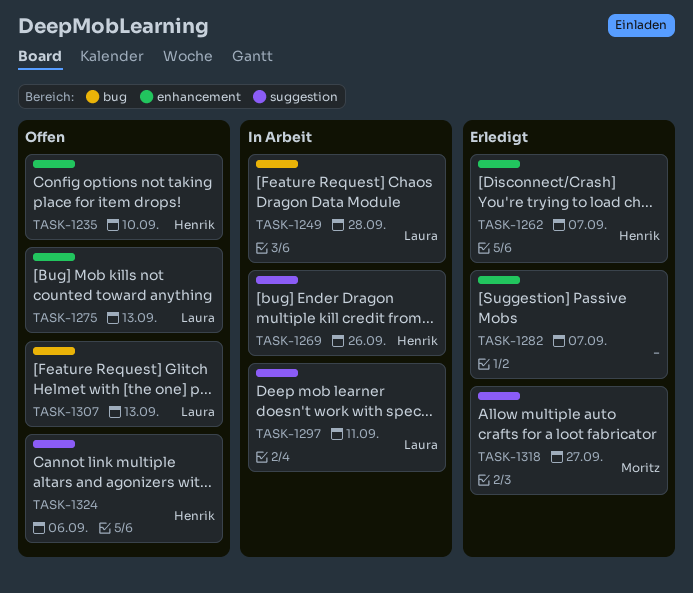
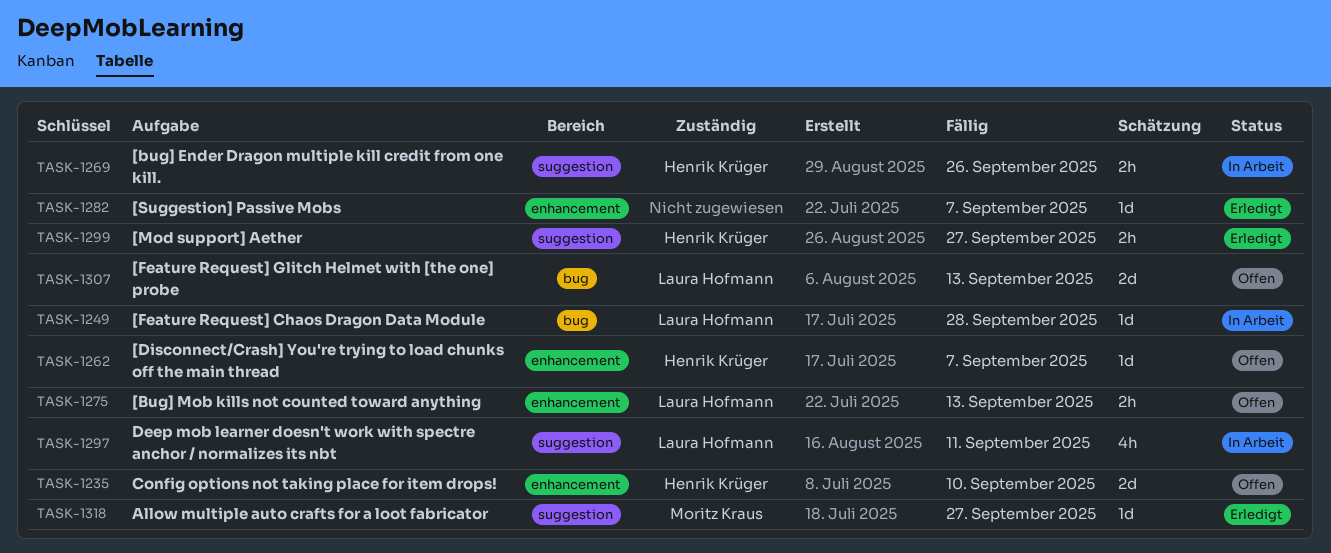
TASK-1262, status: Erledigt -> Offen
TASK-1299: none -> present
TASK-1324: present -> none

